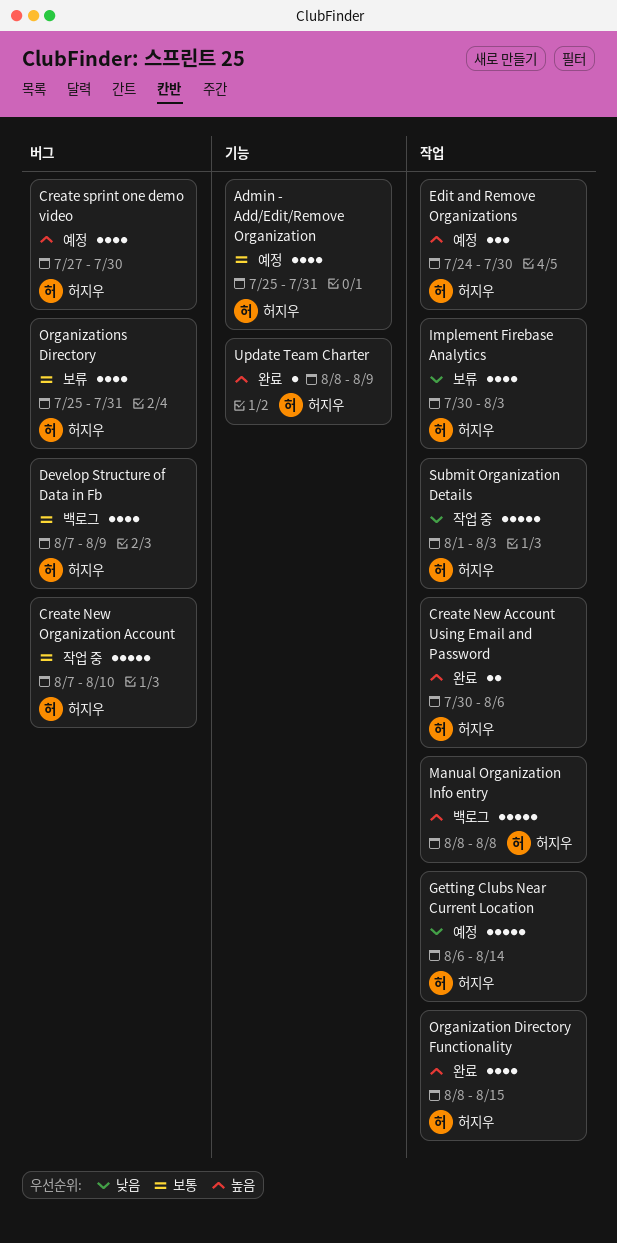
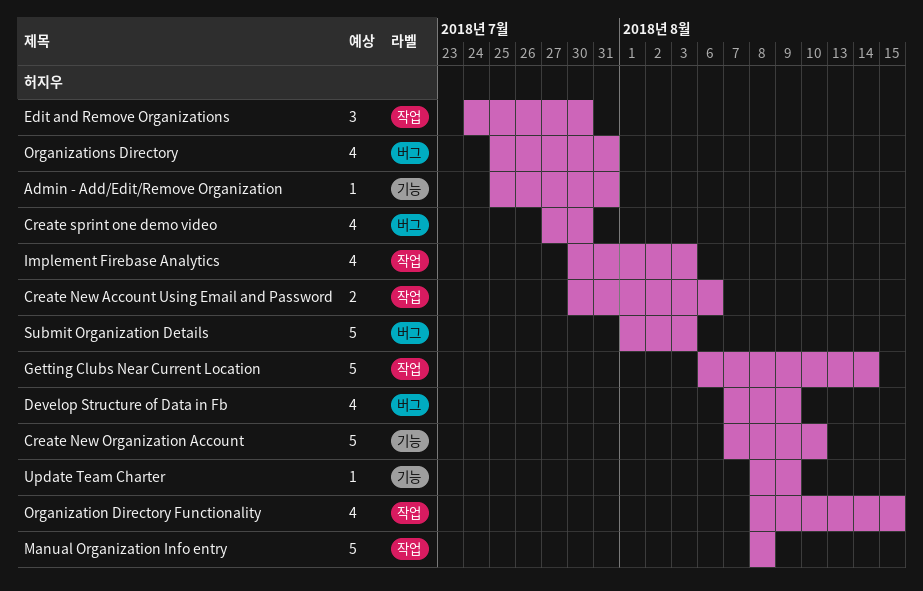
Admin - Add/Edit/Remove Organization, estimate: 4 -> 1
Create New Organization Account, label: 버그 -> 기능
Submit Organization Details, label: 작업 -> 버그

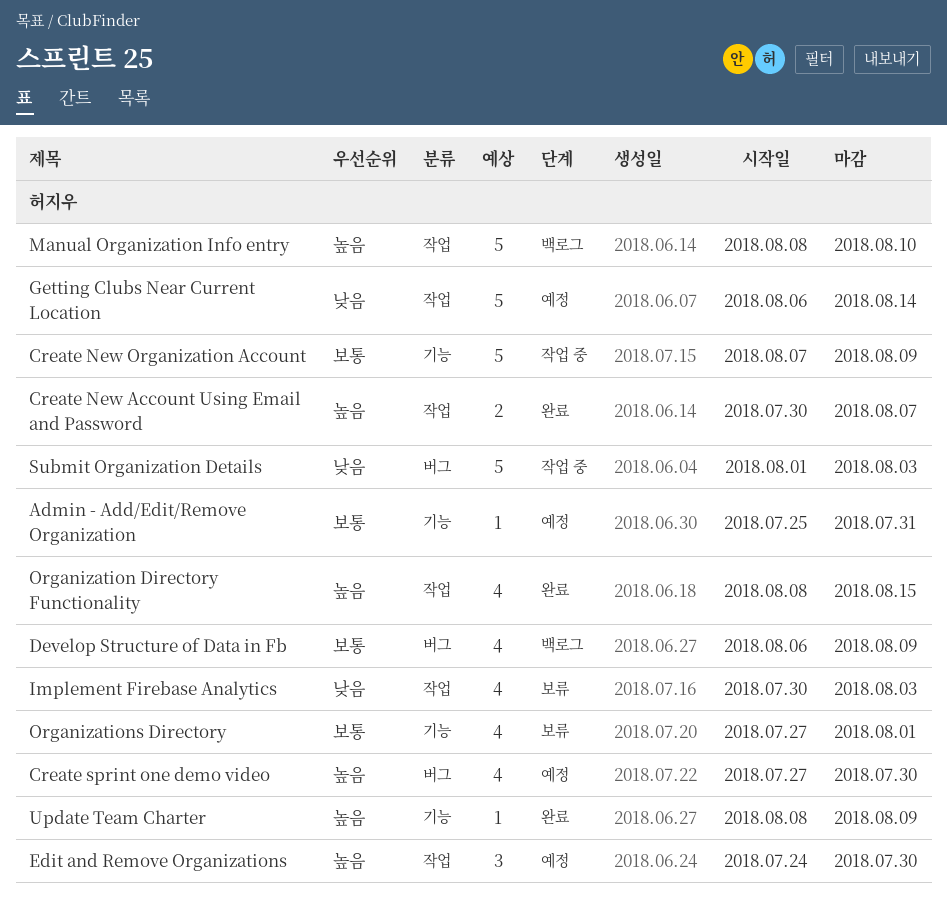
Create New Account Using Email and Password, due: Aug 6 -> Aug 7
Create New Organization Account, due: Aug 10 -> Aug 9
Develop Structure of Data in Fb, start: Aug 7 -> Aug 6
Manual Organization Info entry, due: Aug 8 -> Aug 10
Organizations Directory, label: 버그 -> 기능
Organizations Directory, start: Jul 25 -> Jul 27
Organizations Directory, due: Jul 31 -> Aug 1

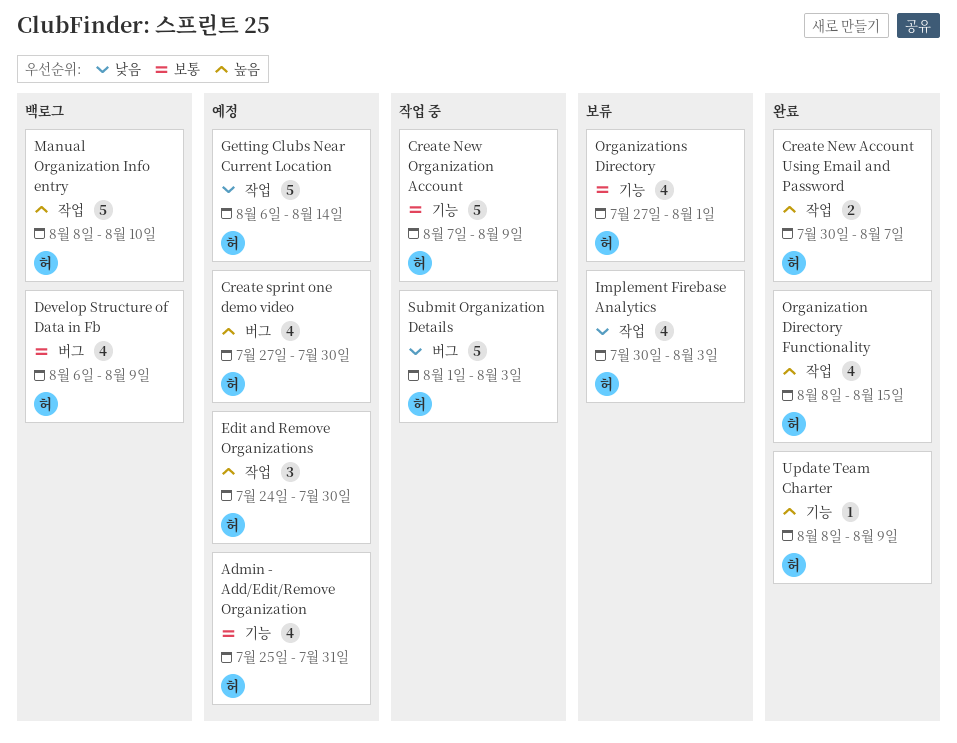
Admin - Add/Edit/Remove Organization, estimate: 1 -> 4

